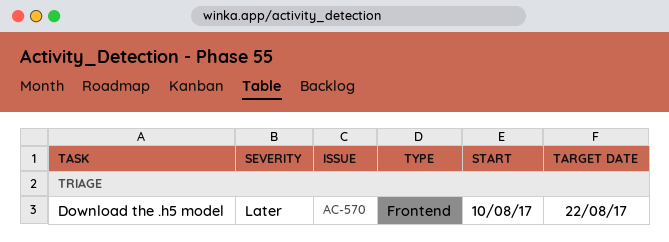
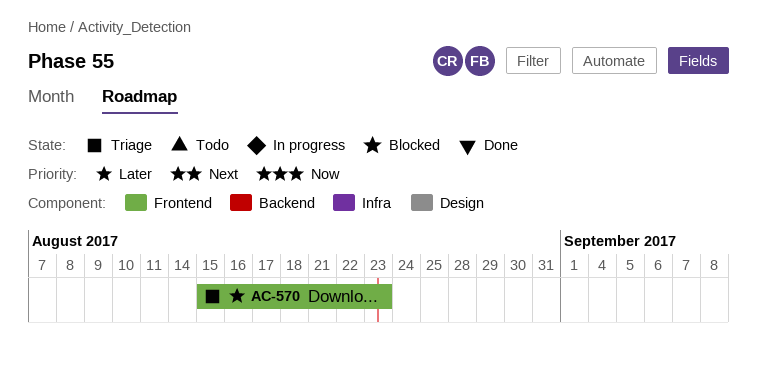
AC-570, start: Aug 10 -> Aug 15
AC-570, due: Aug 22 -> Aug 23

